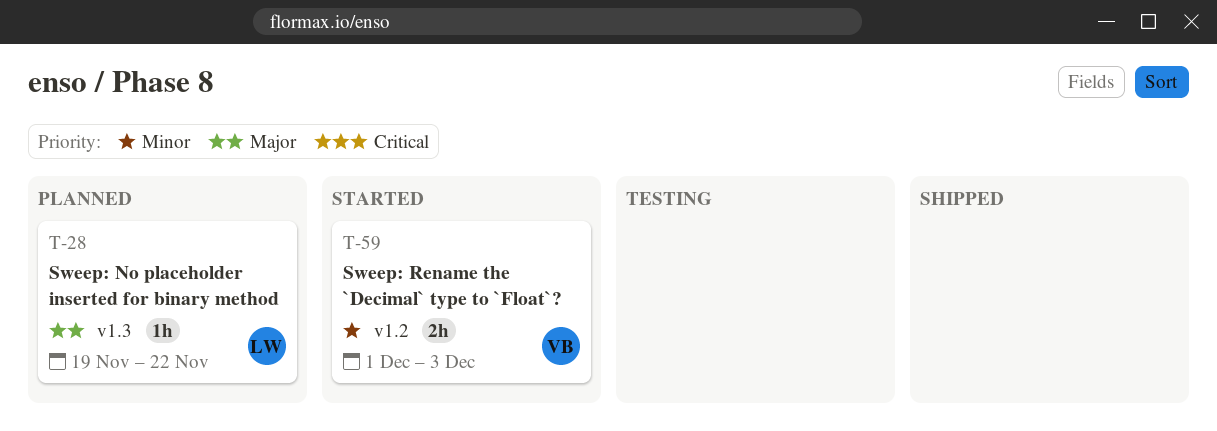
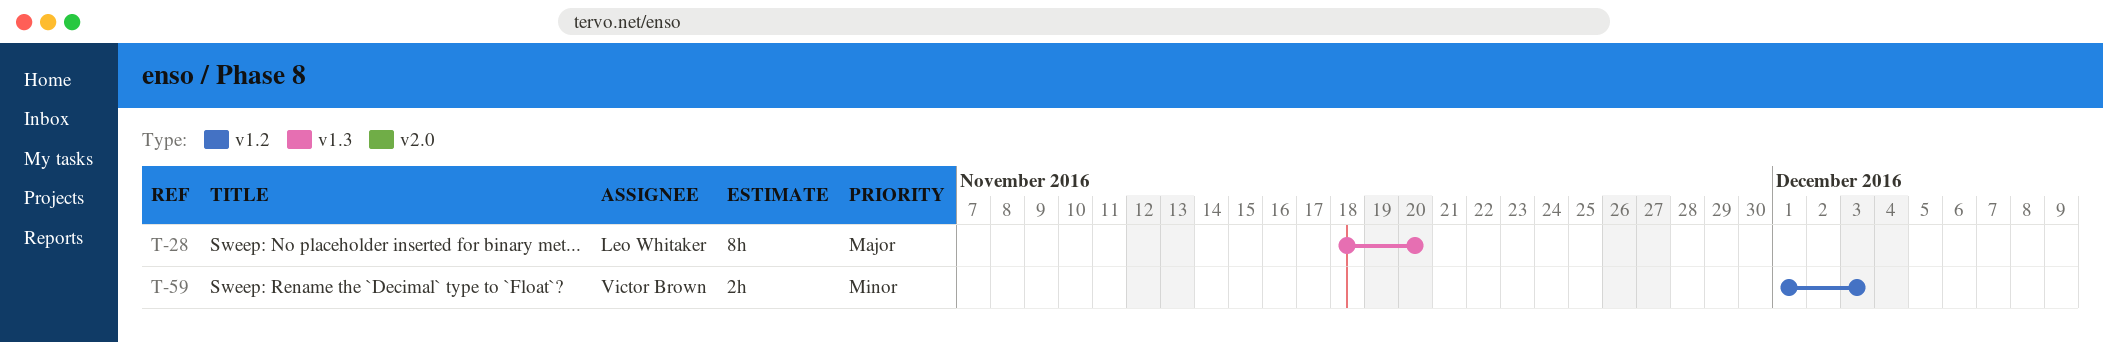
T-28, estimate: 1h -> 8h
T-28, start: Nov 19 -> Nov 18
T-28, due: Nov 22 -> Nov 20

